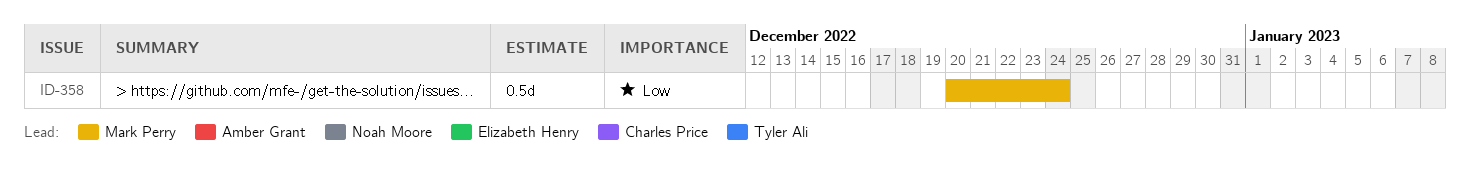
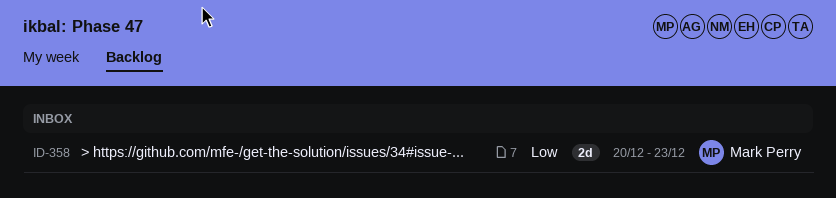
ID-358, estimate: 0.5d -> 2d
ID-358, due: Dec 24 -> Dec 23

